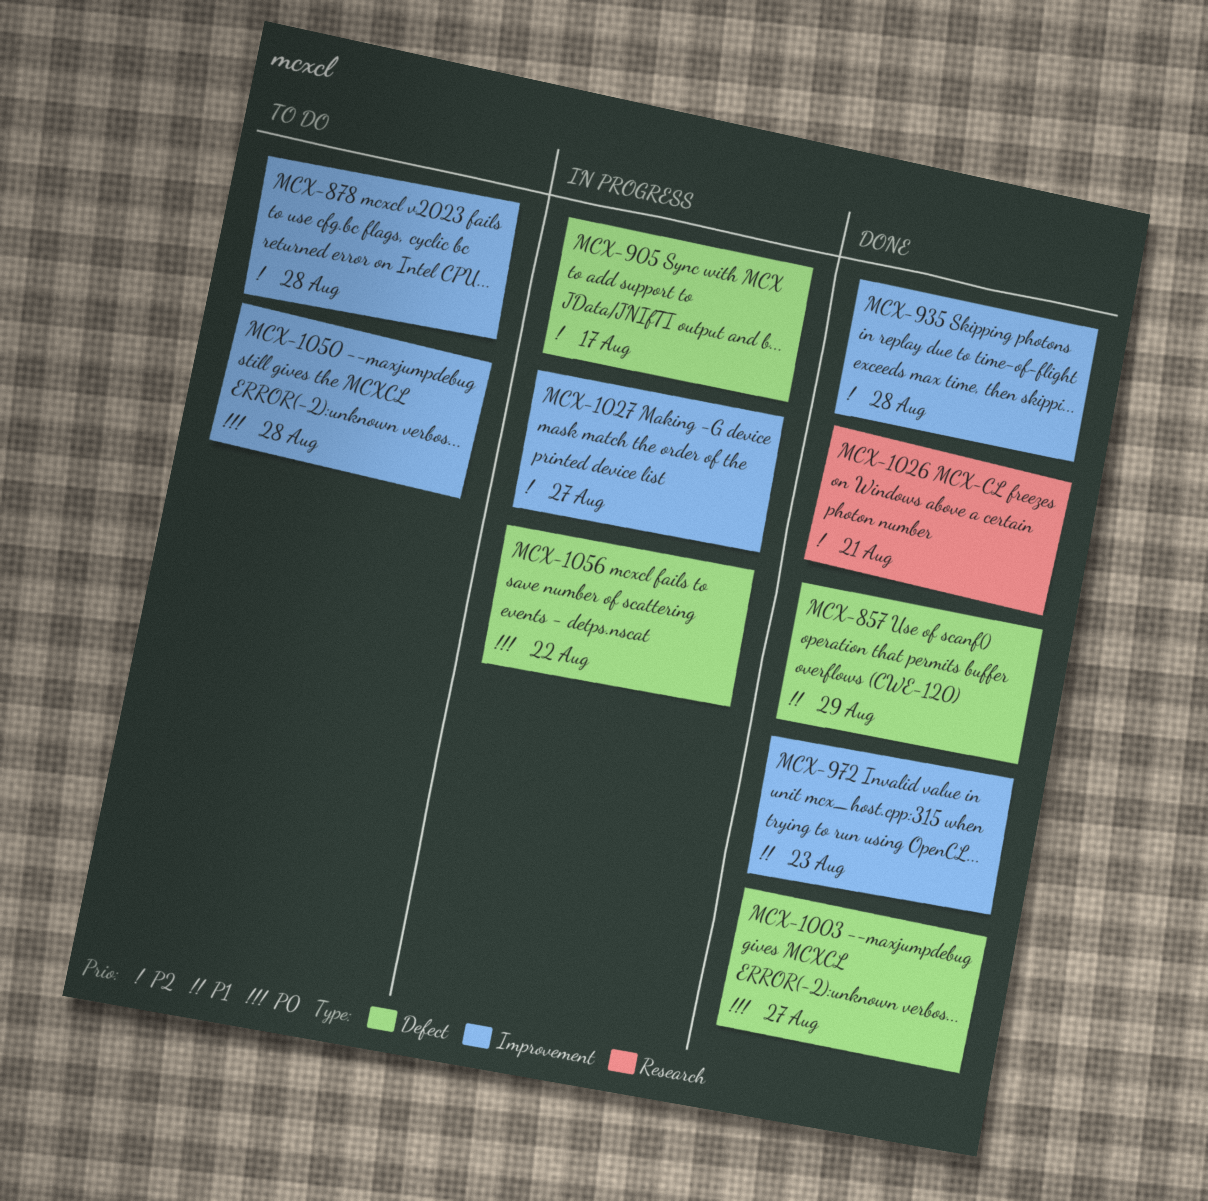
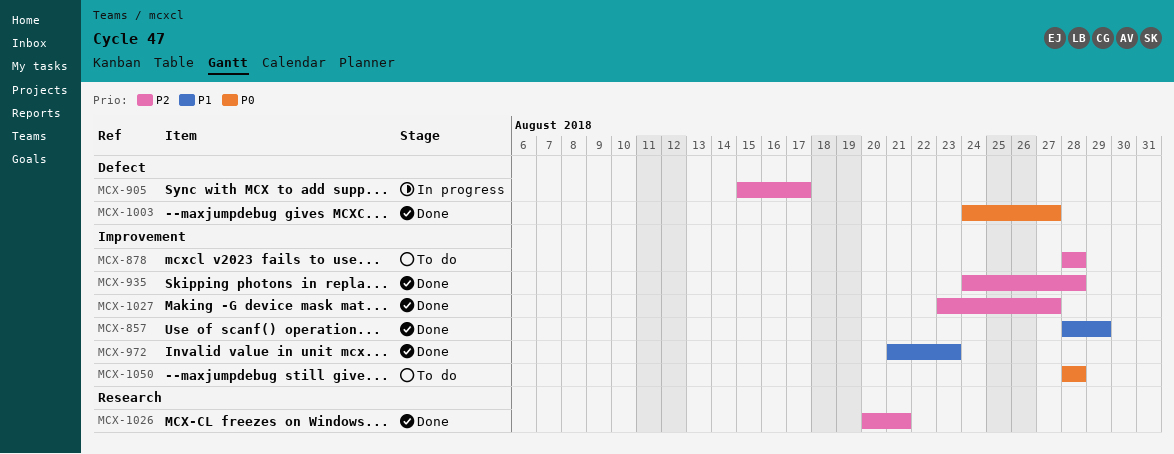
MCX-857, label: Defect -> Improvement
MCX-1027, status: In progress -> Done
MCX-1056: present -> none

